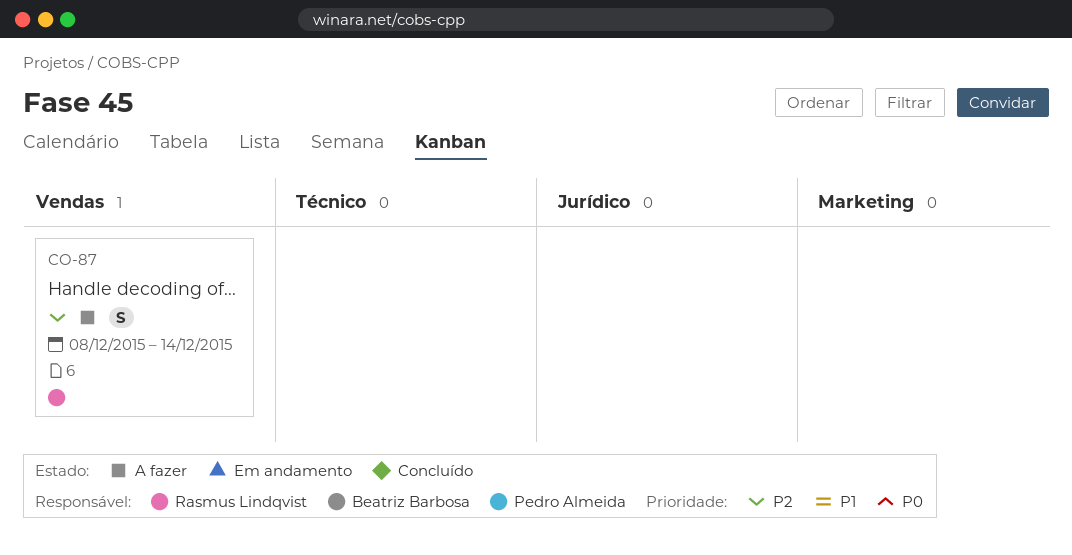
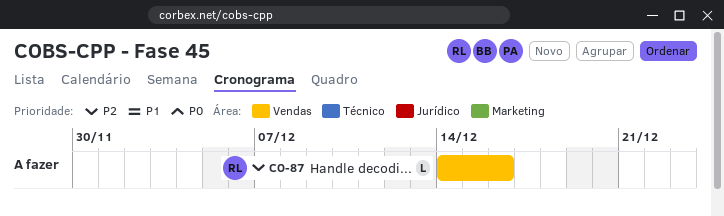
CO-87, estimate: S -> L
CO-87, start: Dec 8 -> Dec 14
CO-87, due: Dec 14 -> Dec 16

